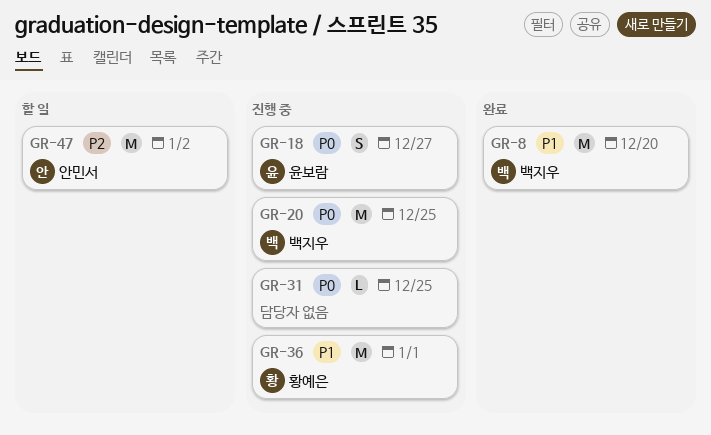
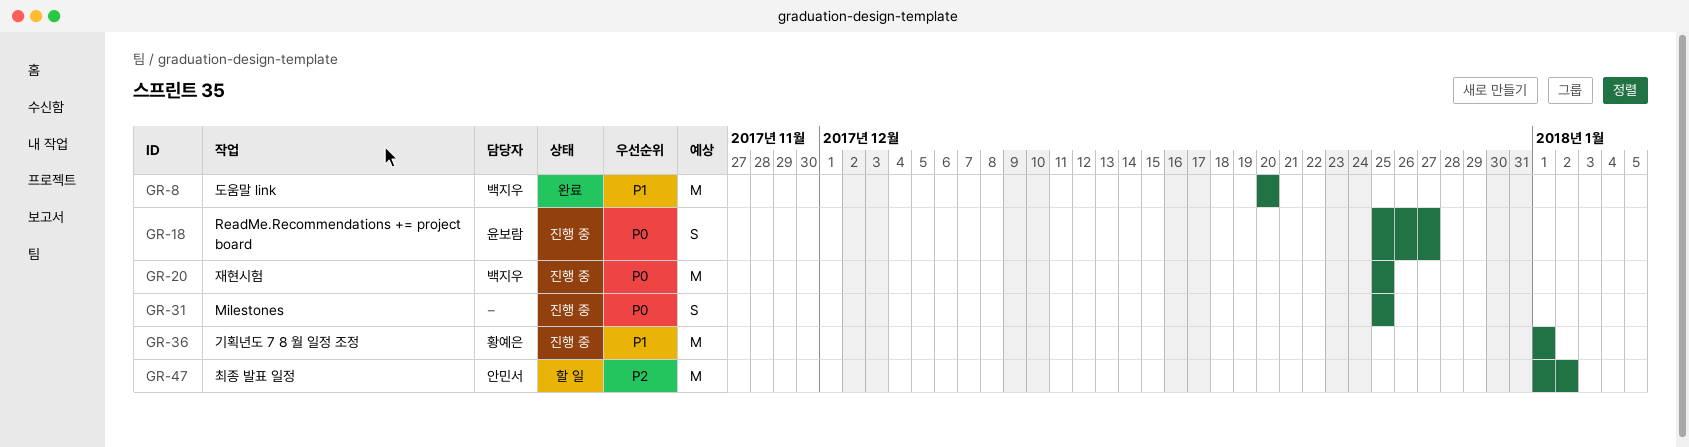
GR-31, estimate: L -> S

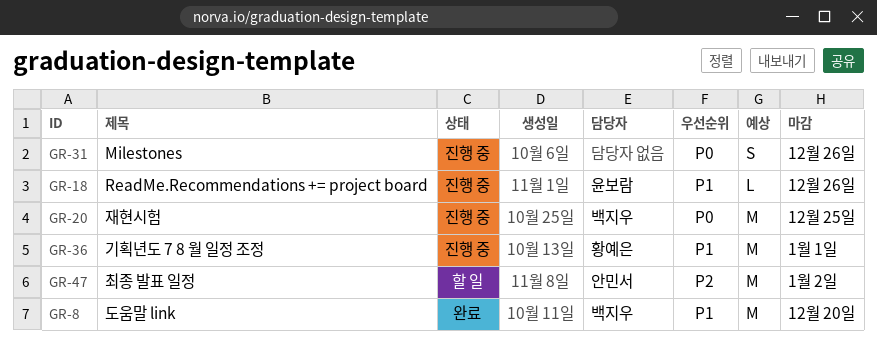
GR-18, priority: P0 -> P1
GR-18, estimate: S -> L
GR-18, due: Dec 27 -> Dec 26
GR-31, due: Dec 25 -> Dec 26

